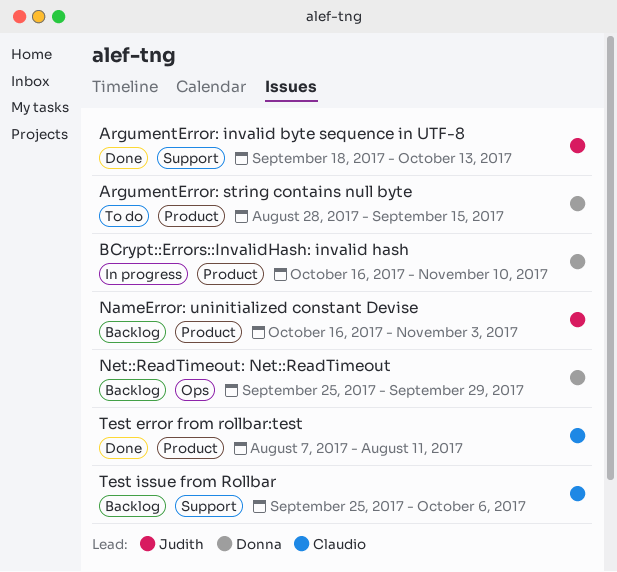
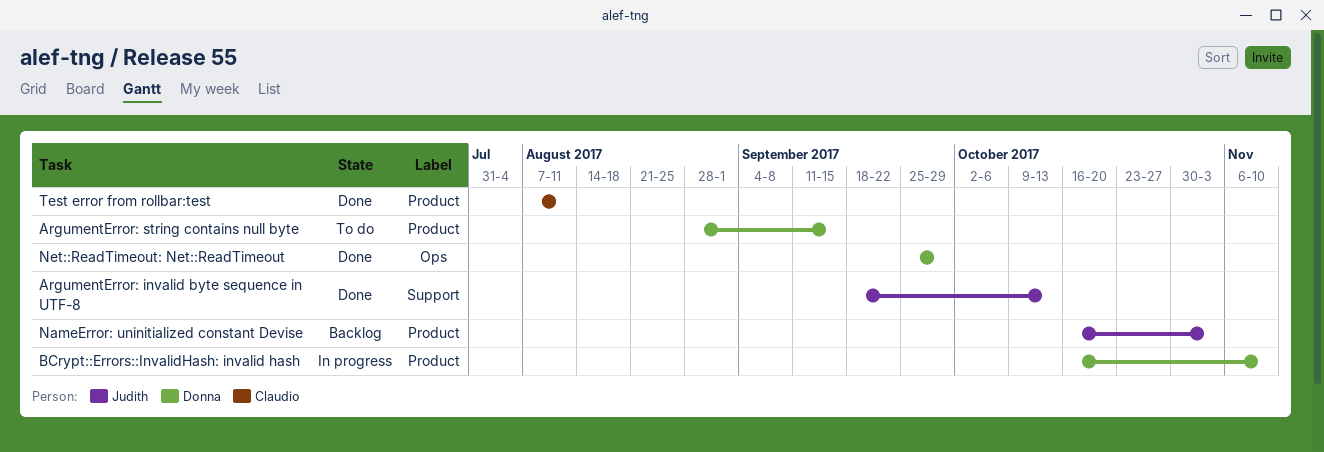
Net::ReadTimeout: Net::ReadTimeout, status: Backlog -> Done
Test issue from Rollbar: present -> none

